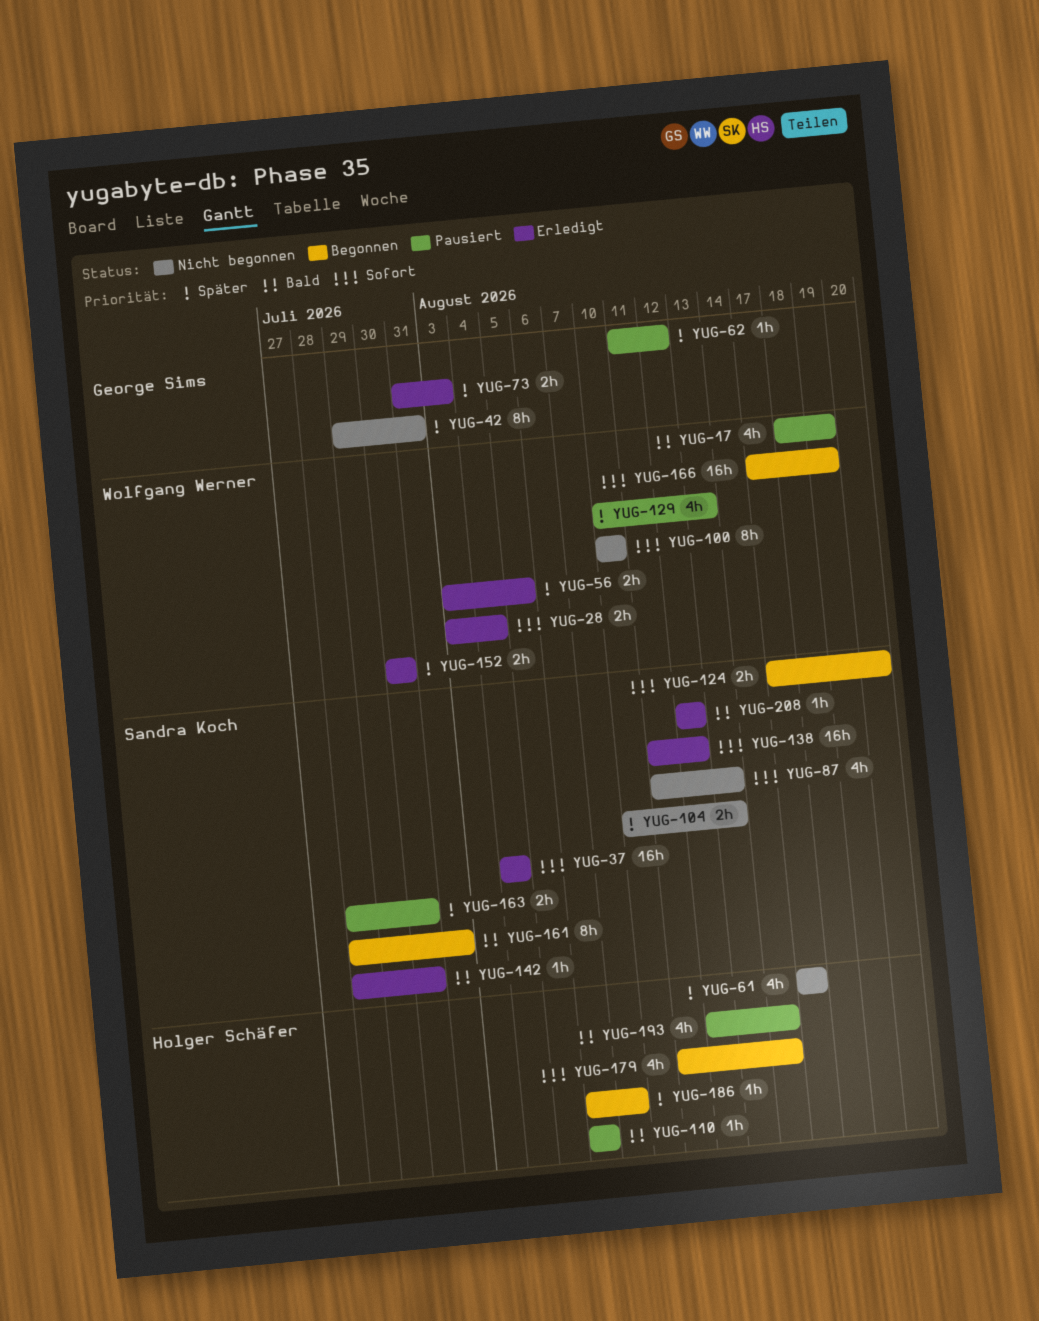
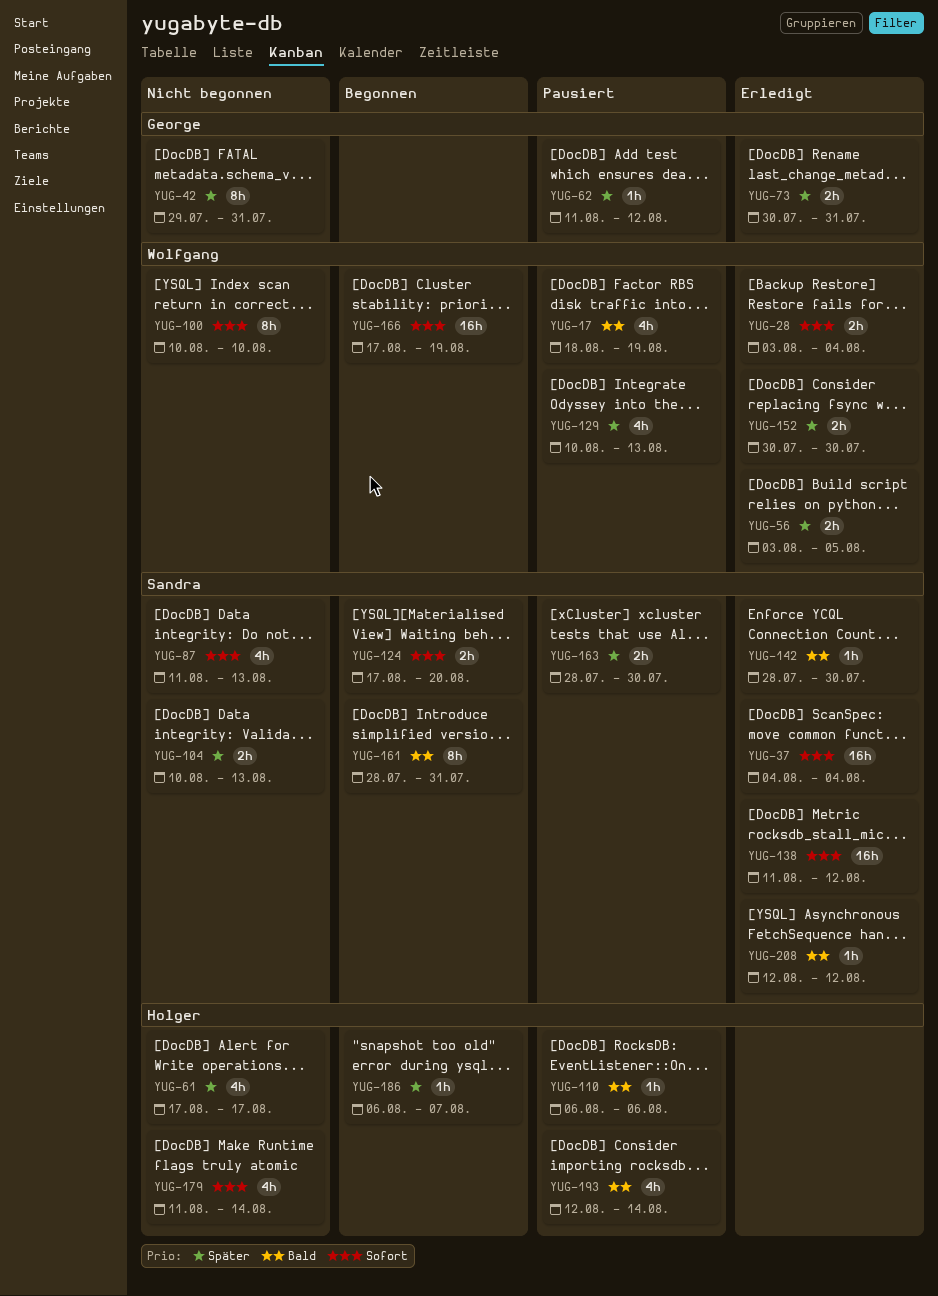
YUG-73, start: Jul 31 -> Jul 30
YUG-73, due: Aug 3 -> Jul 31
YUG-179, status: Begonnen -> Nicht begonnen

